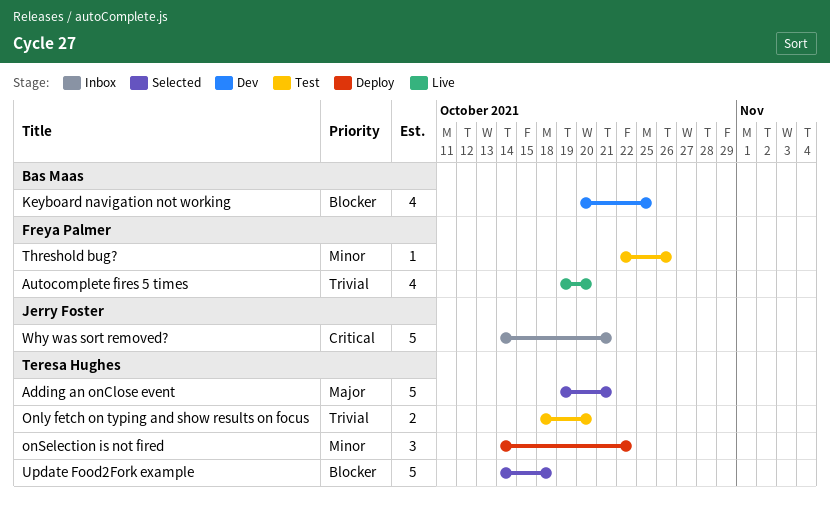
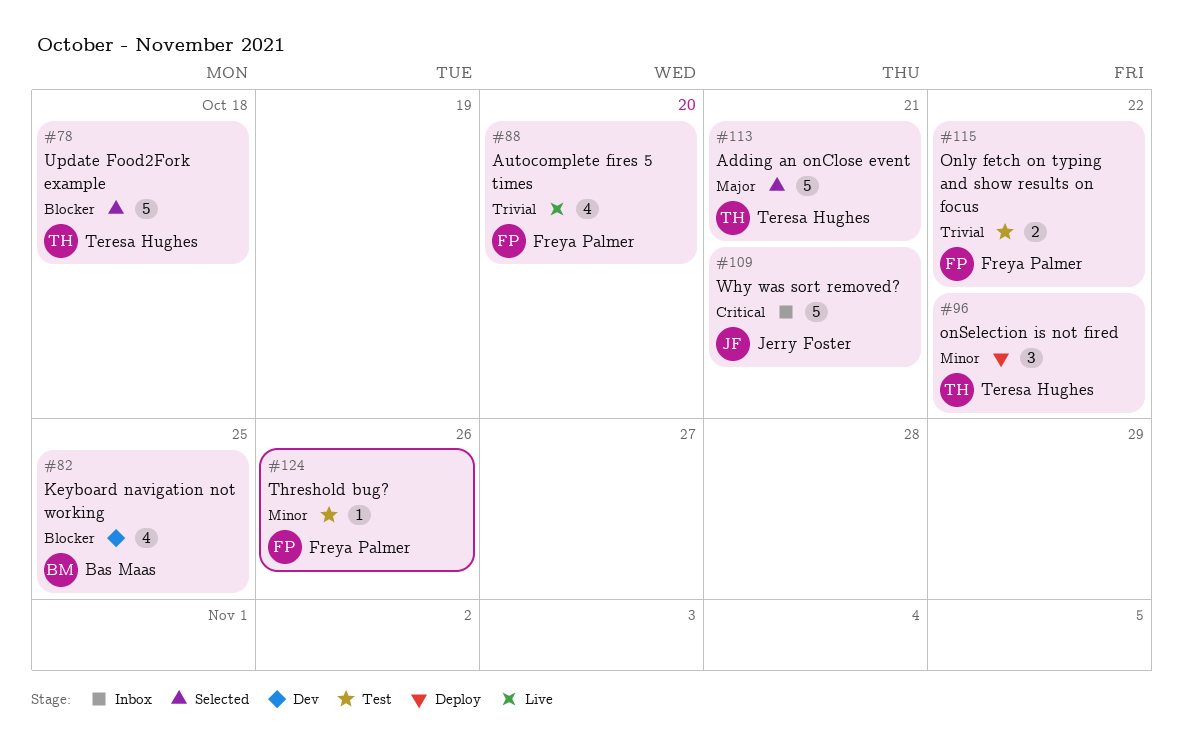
Only fetch on typing and show results on focus, owner: Teresa Hughes -> Freya Palmer
Only fetch on typing and show results on focus, due: Oct 20 -> Oct 22

